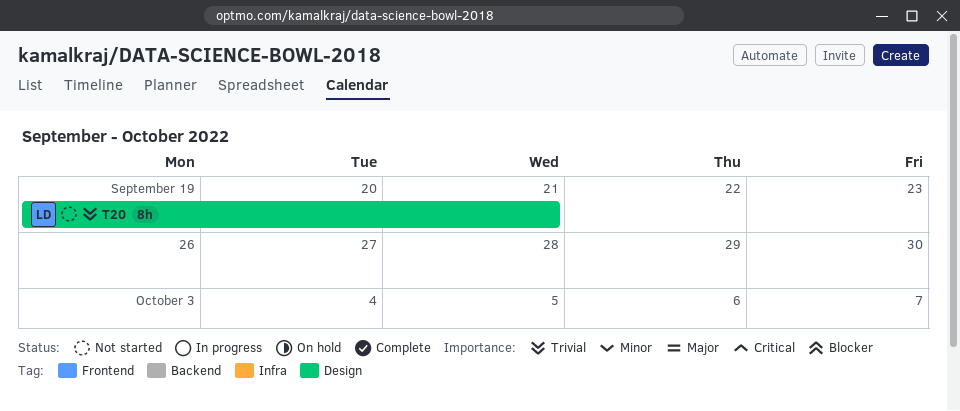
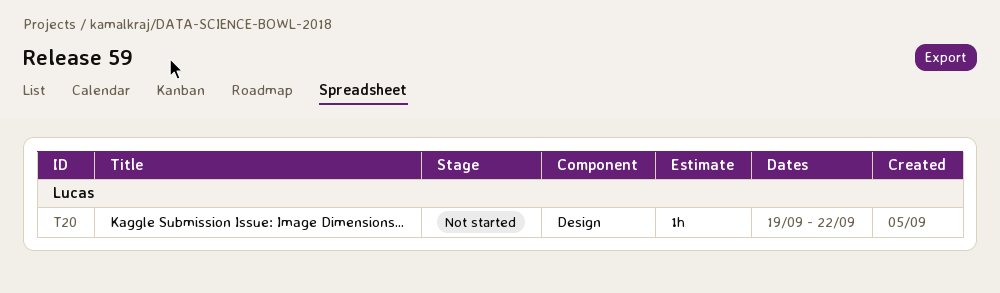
T20, estimate: 8h -> 1h
T20, due: Sep 21 -> Sep 22

